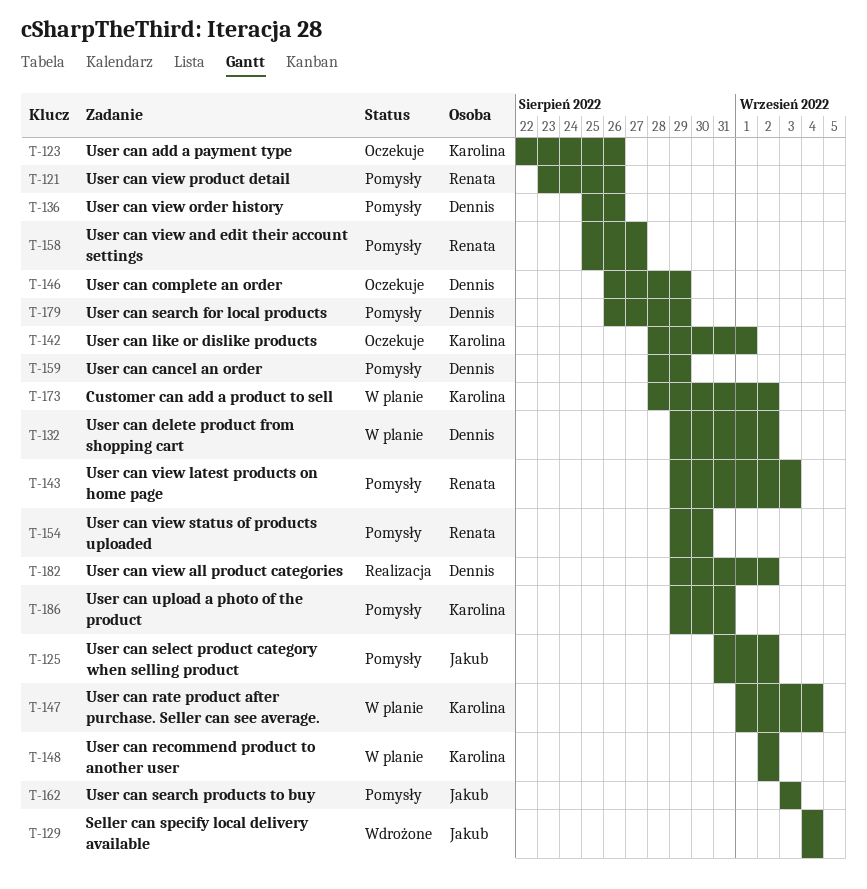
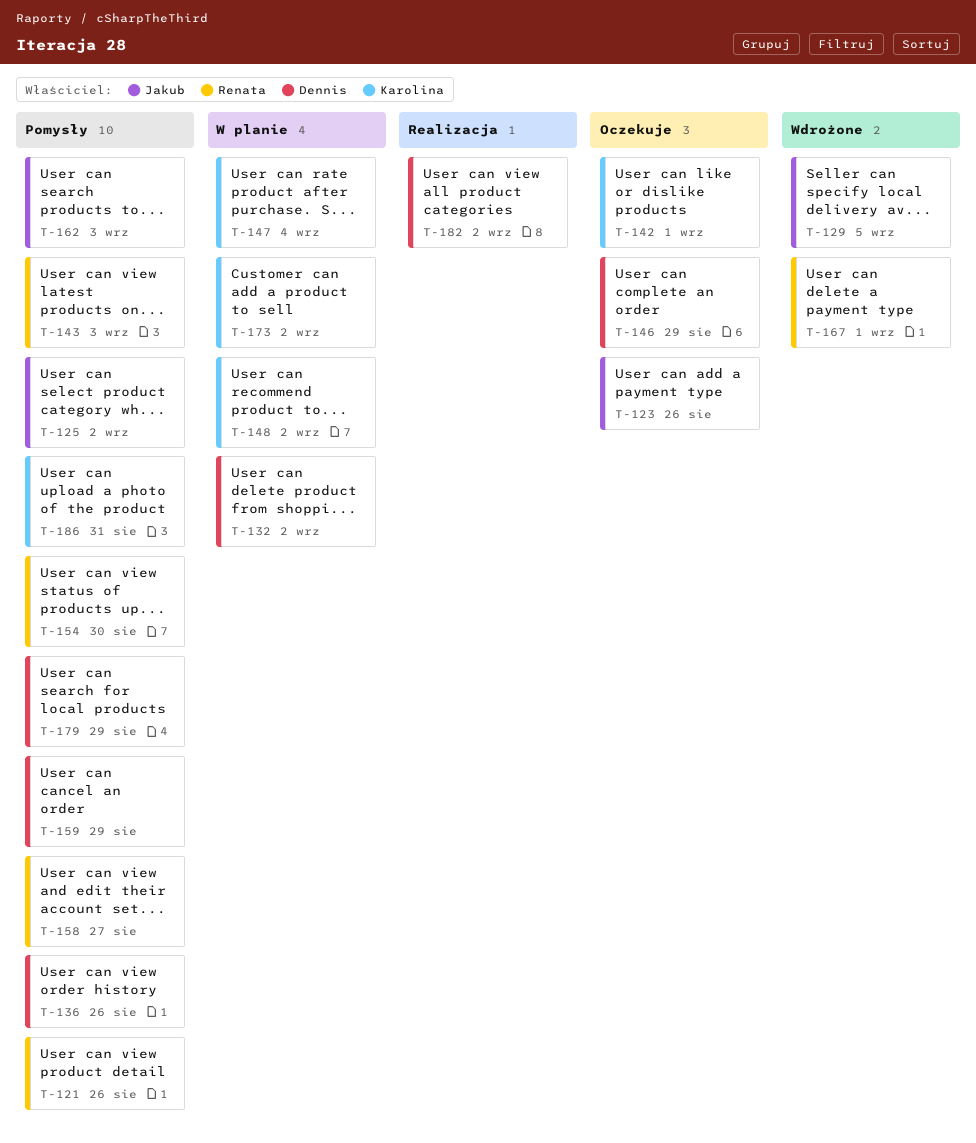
T-123, owner: Karolina -> Jakub
T-129, due: Sep 4 -> Sep 5
T-167: none -> present

